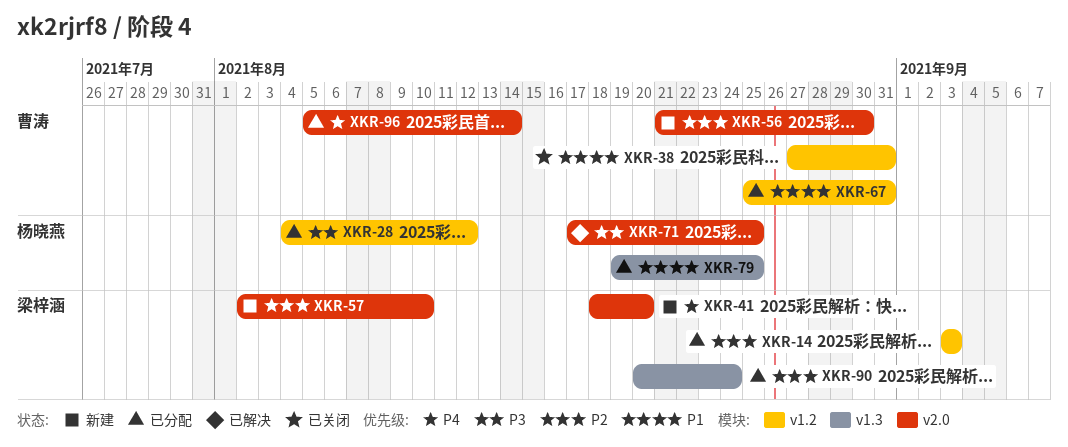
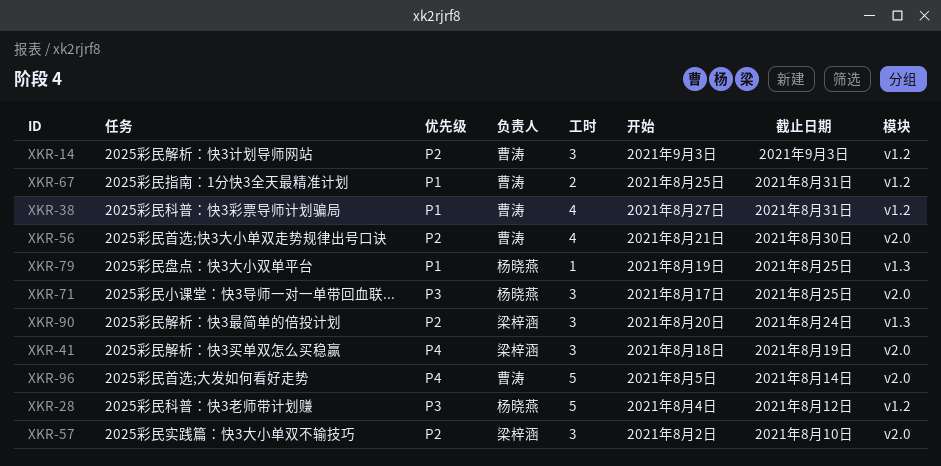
XKR-14, owner: 梁梓涵 -> 曹涛
XKR-41, due: Aug 20 -> Aug 19

